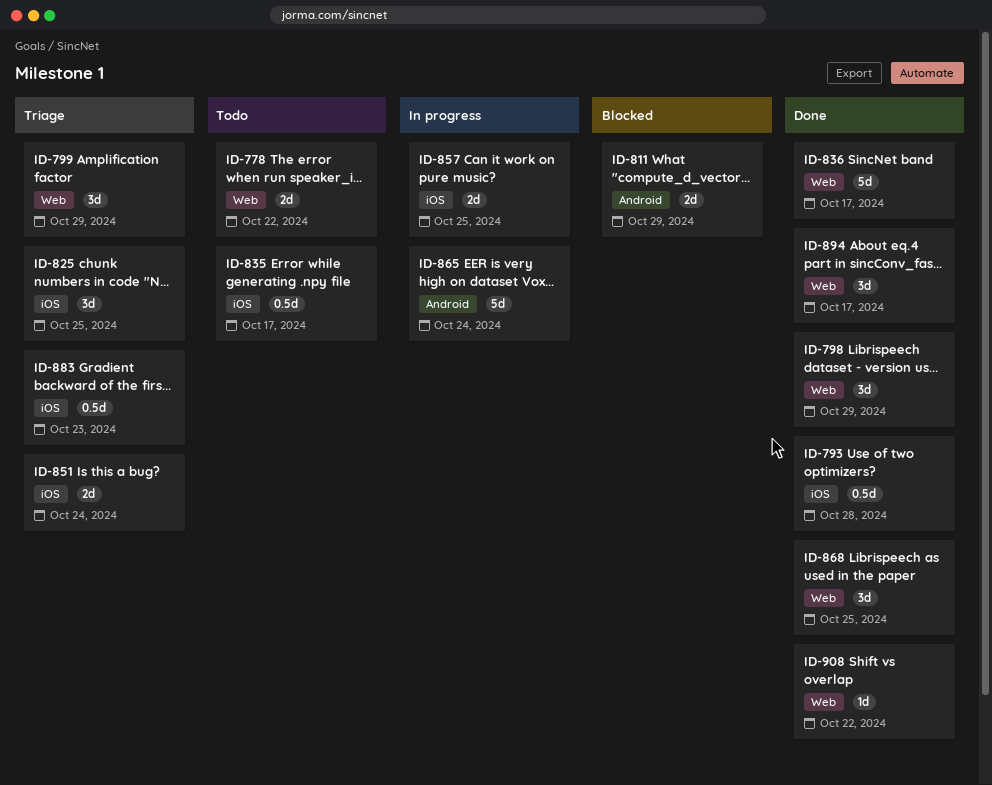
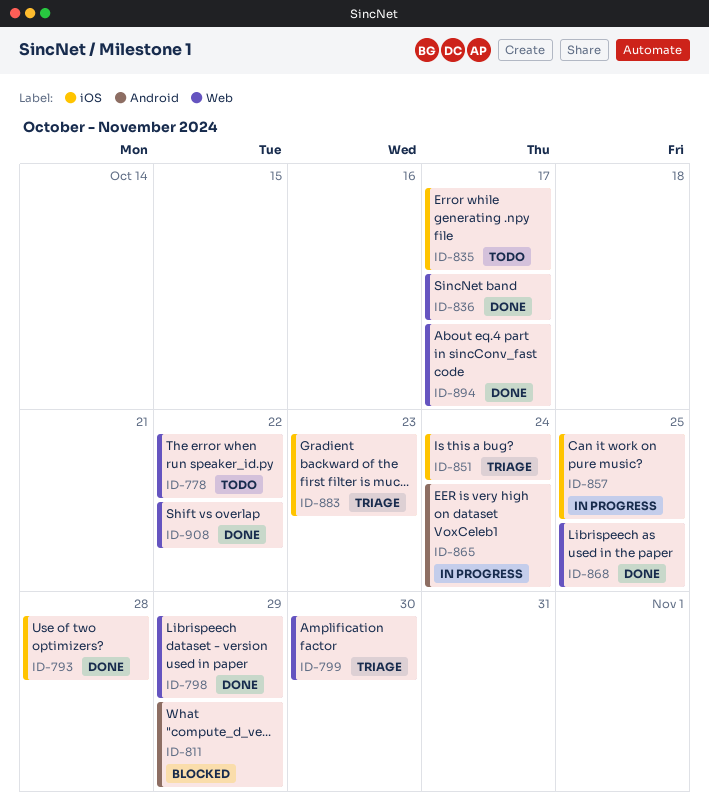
ID-799, due: Oct 29 -> Oct 30
ID-825: present -> none

